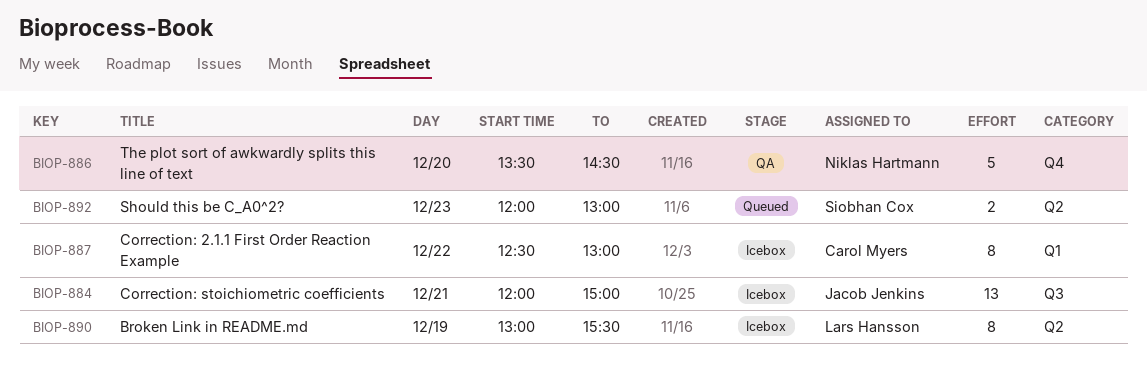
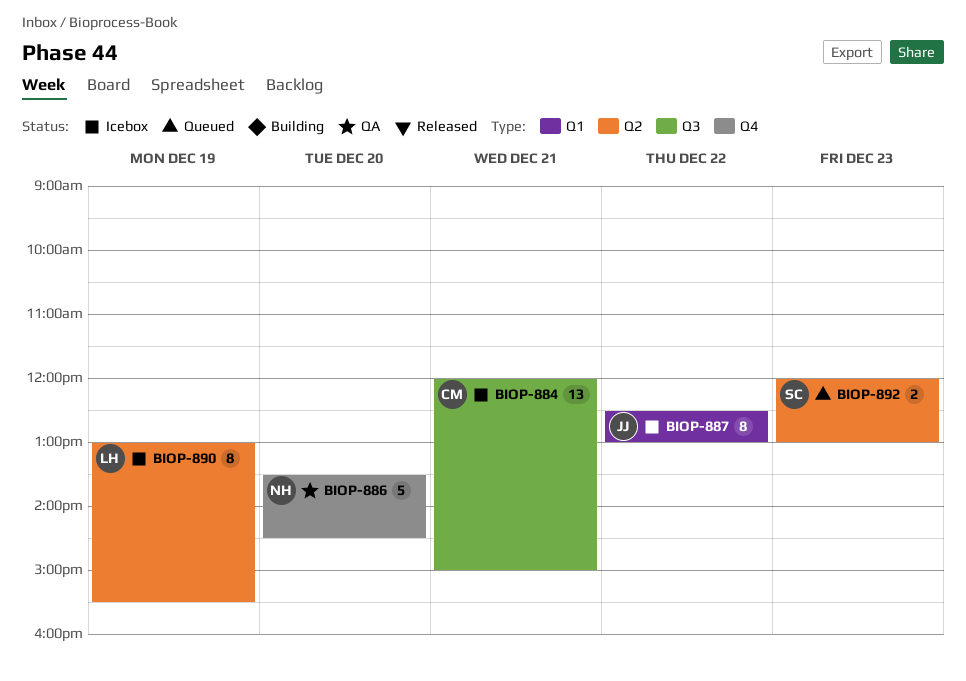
BIOP-884, owner: Jacob Jenkins -> Carol Myers
BIOP-887, owner: Carol Myers -> Jacob Jenkins

